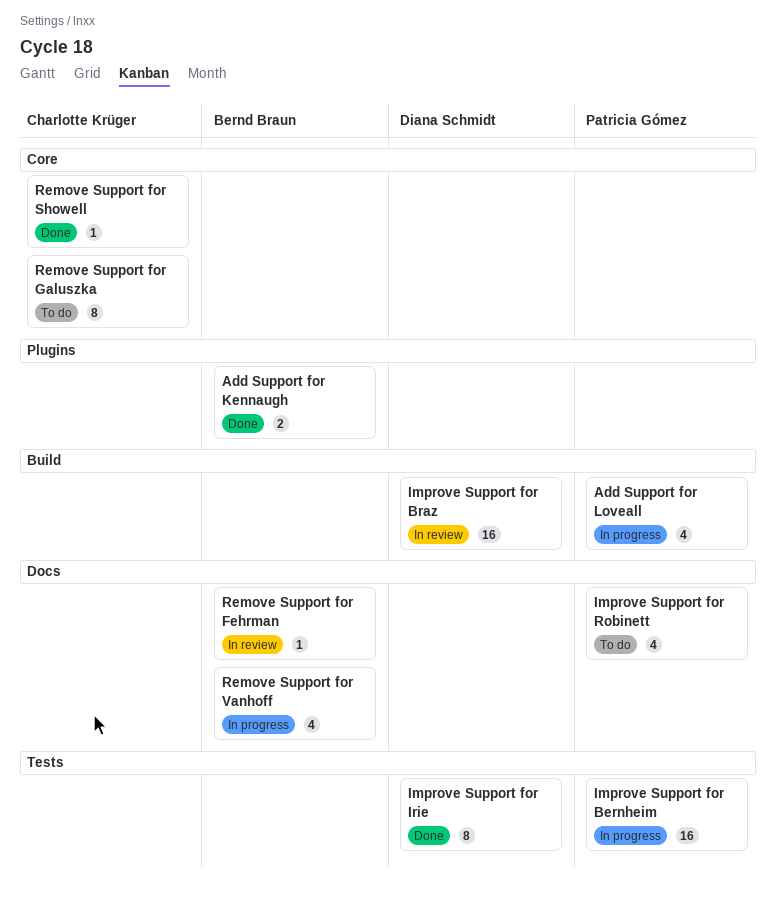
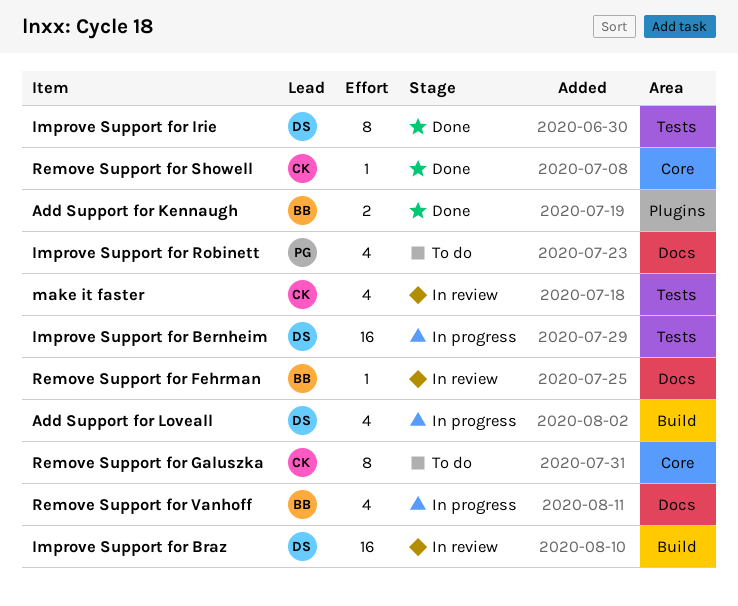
Add Support for Loveall, owner: Patricia Gómez -> Diana Schmidt
Improve Support for Bernheim, owner: Patricia Gómez -> Diana Schmidt
make it faster: none -> present

